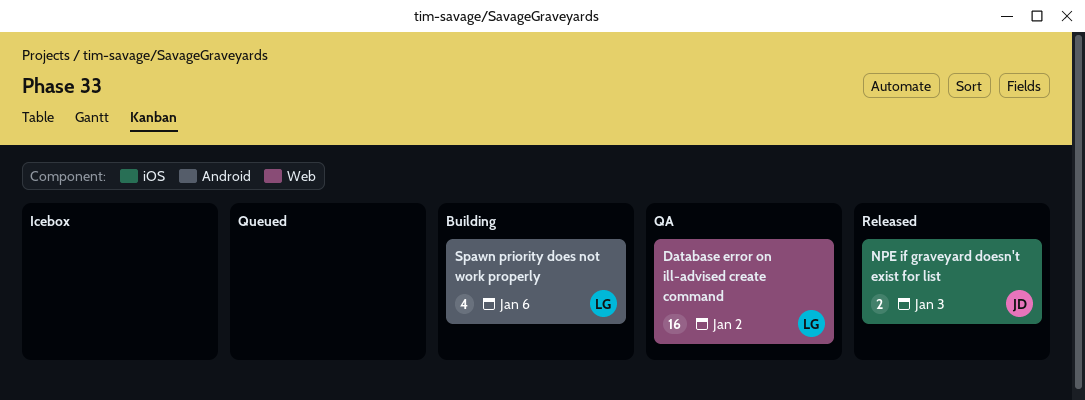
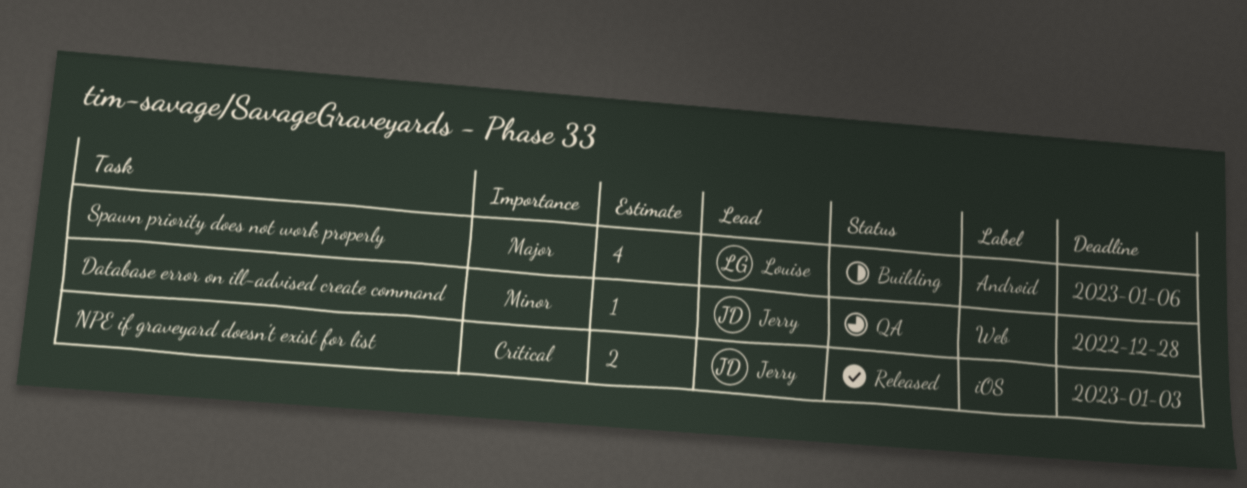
Database error on ill-advised create command, owner: Louise -> Jerry
Database error on ill-advised create command, estimate: 16 -> 1
Database error on ill-advised create command, due: Jan 2 -> Dec 28

